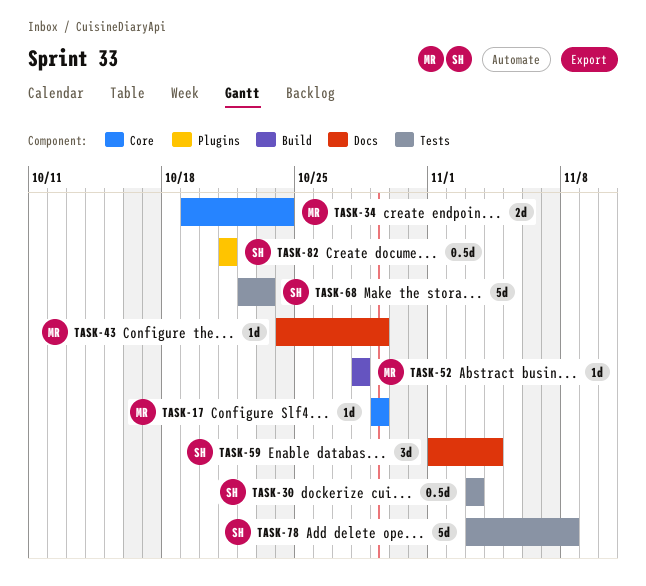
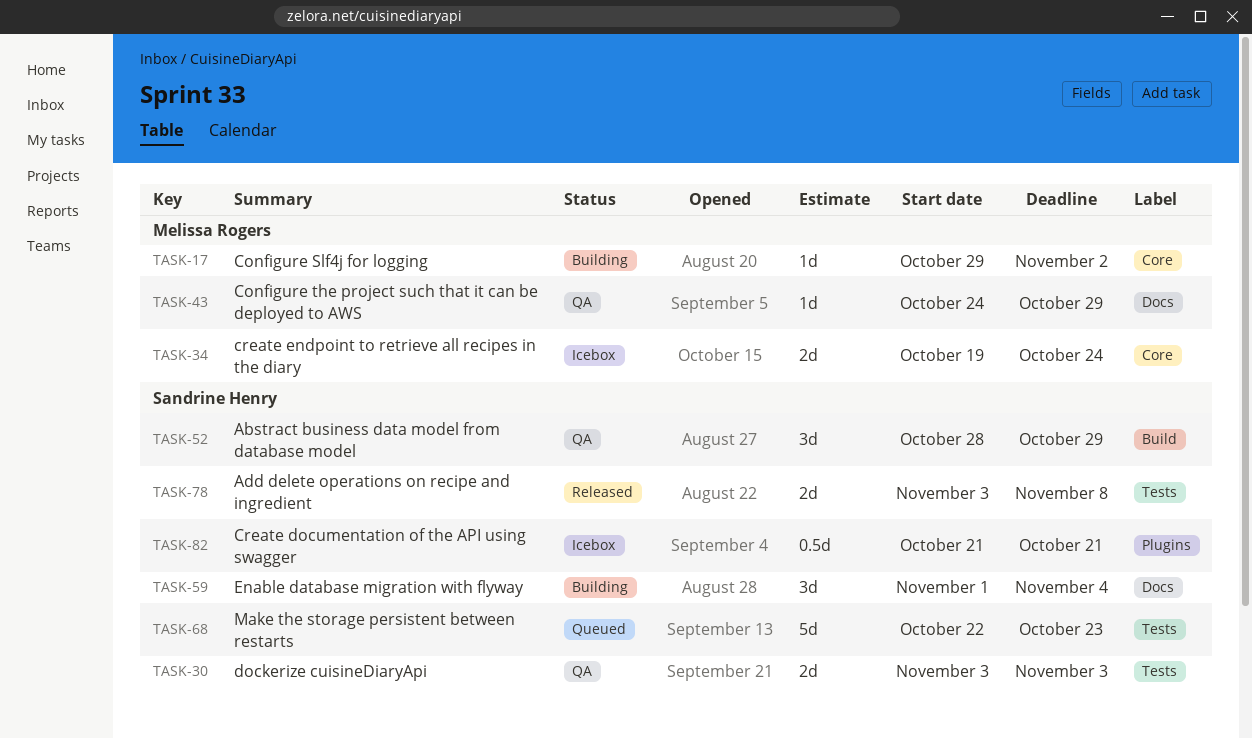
TASK-17, due: Oct 29 -> Nov 2
TASK-30, estimate: 0.5d -> 2d
TASK-52, owner: Melissa Rogers -> Sandrine Henry
TASK-52, estimate: 1d -> 3d
TASK-52, due: Oct 28 -> Oct 29
TASK-78, estimate: 5d -> 2d

